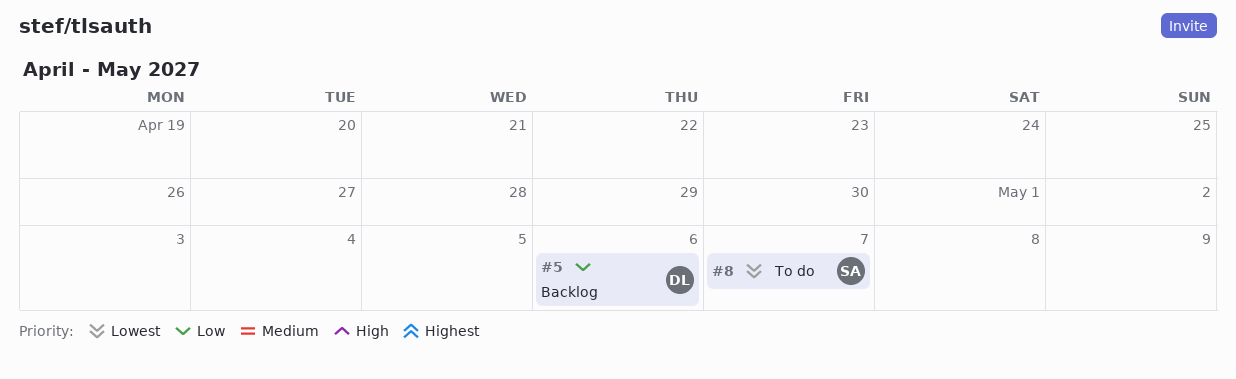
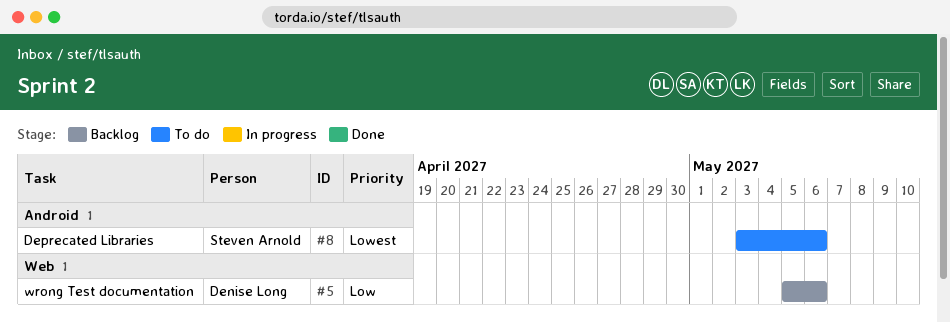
#8, due: May 7 -> May 6

